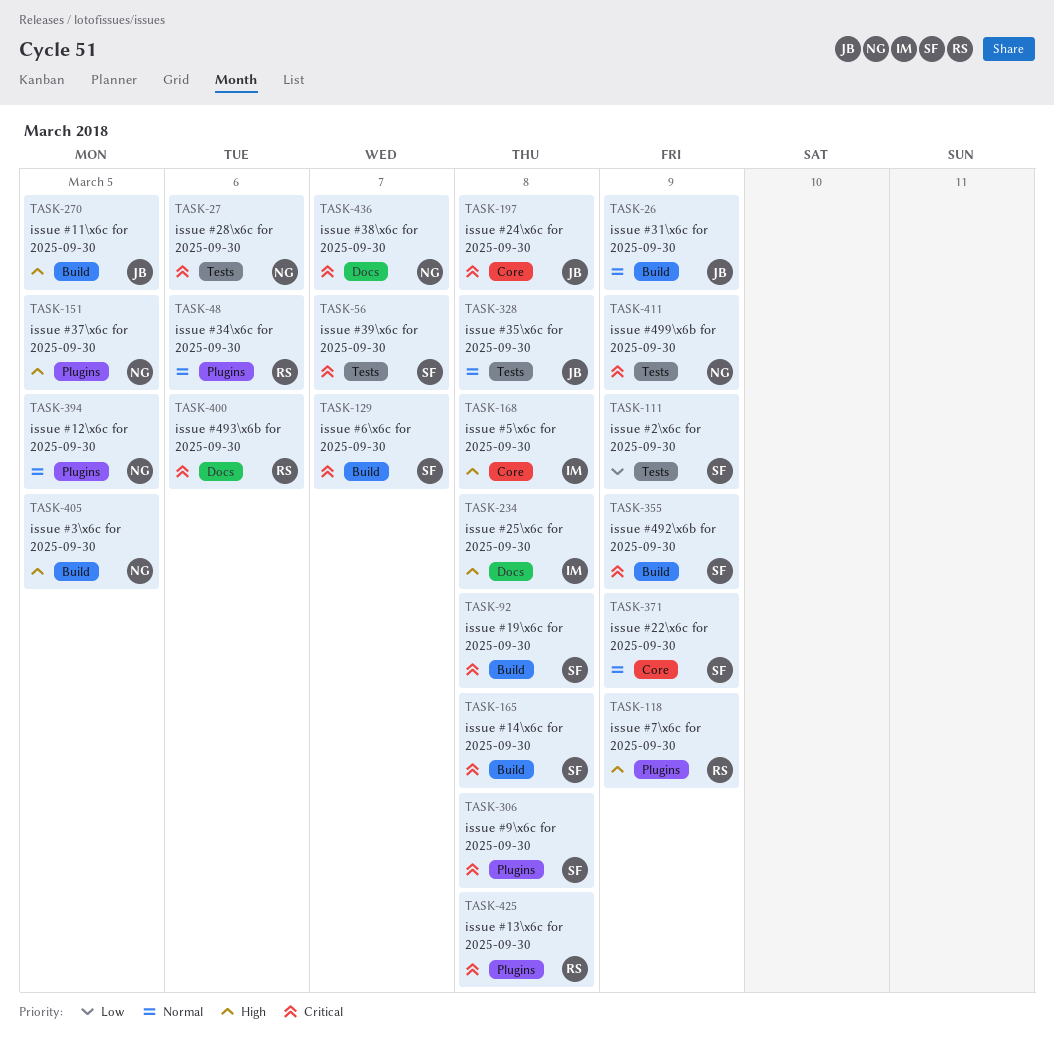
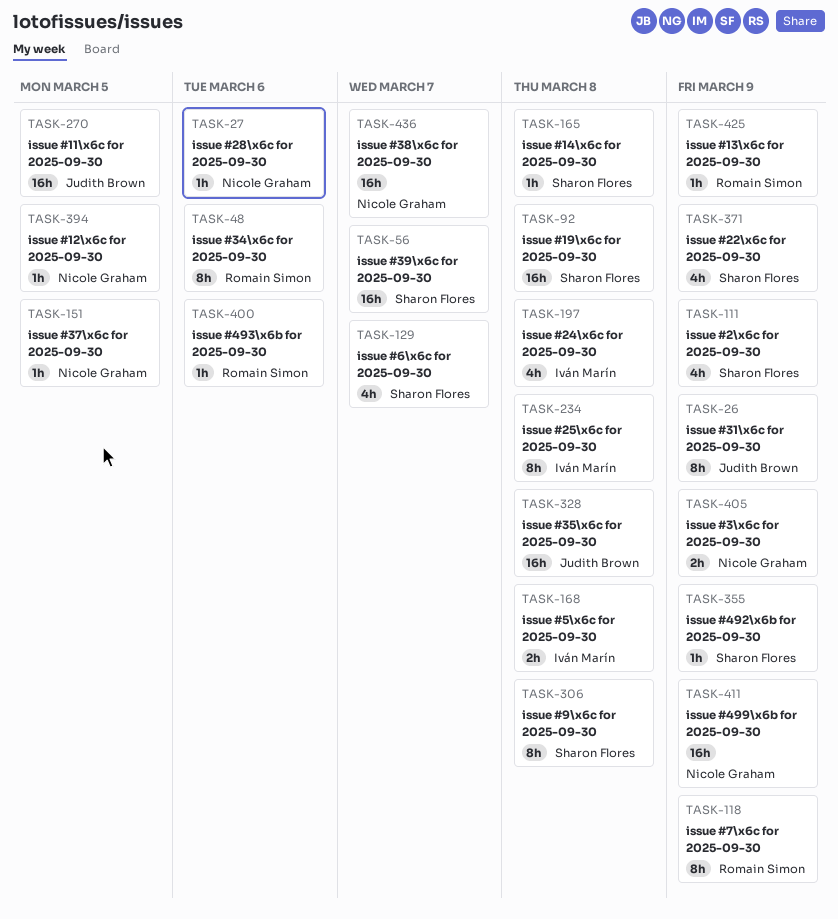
TASK-197, owner: Judith Brown -> Iván Marín
TASK-405, due: Mar 5 -> Mar 9
TASK-425, due: Mar 8 -> Mar 9

